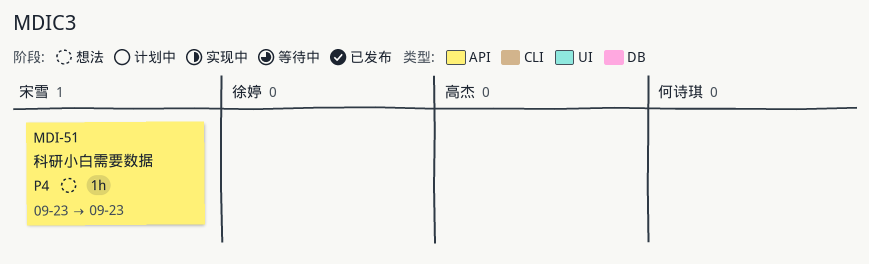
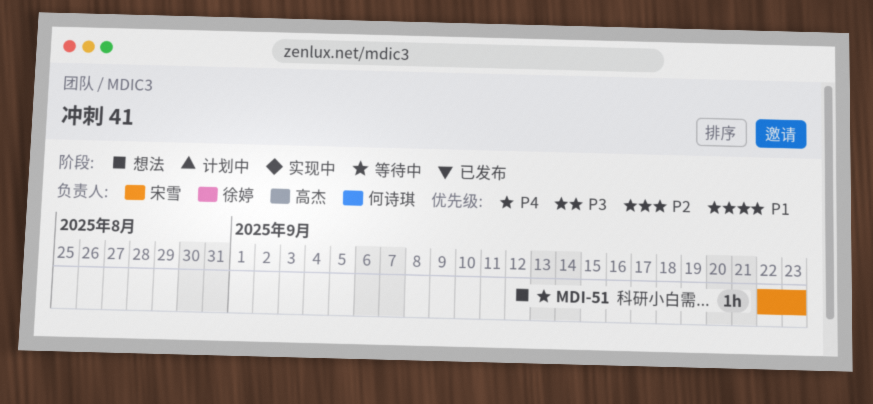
MDI-51, start: Sep 23 -> Sep 22

